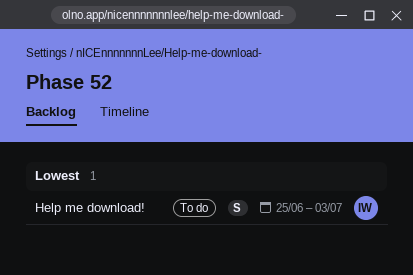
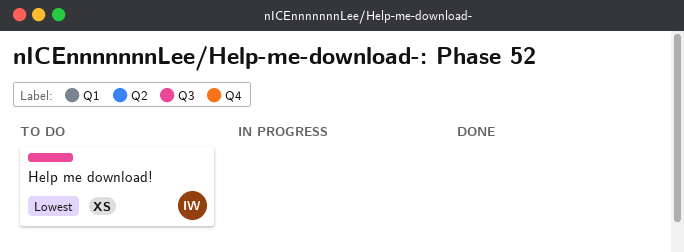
Help me download!, estimate: S -> XS

